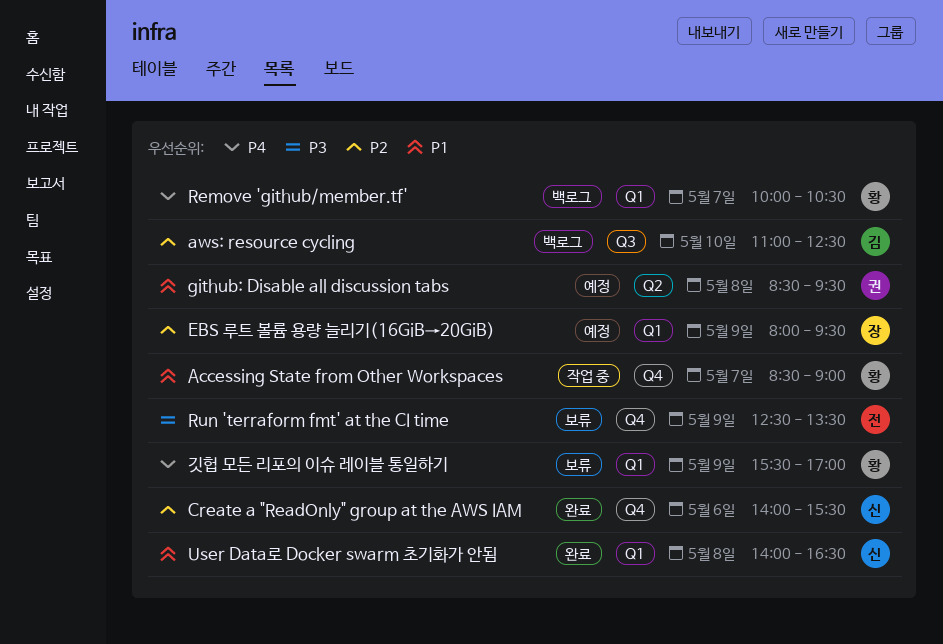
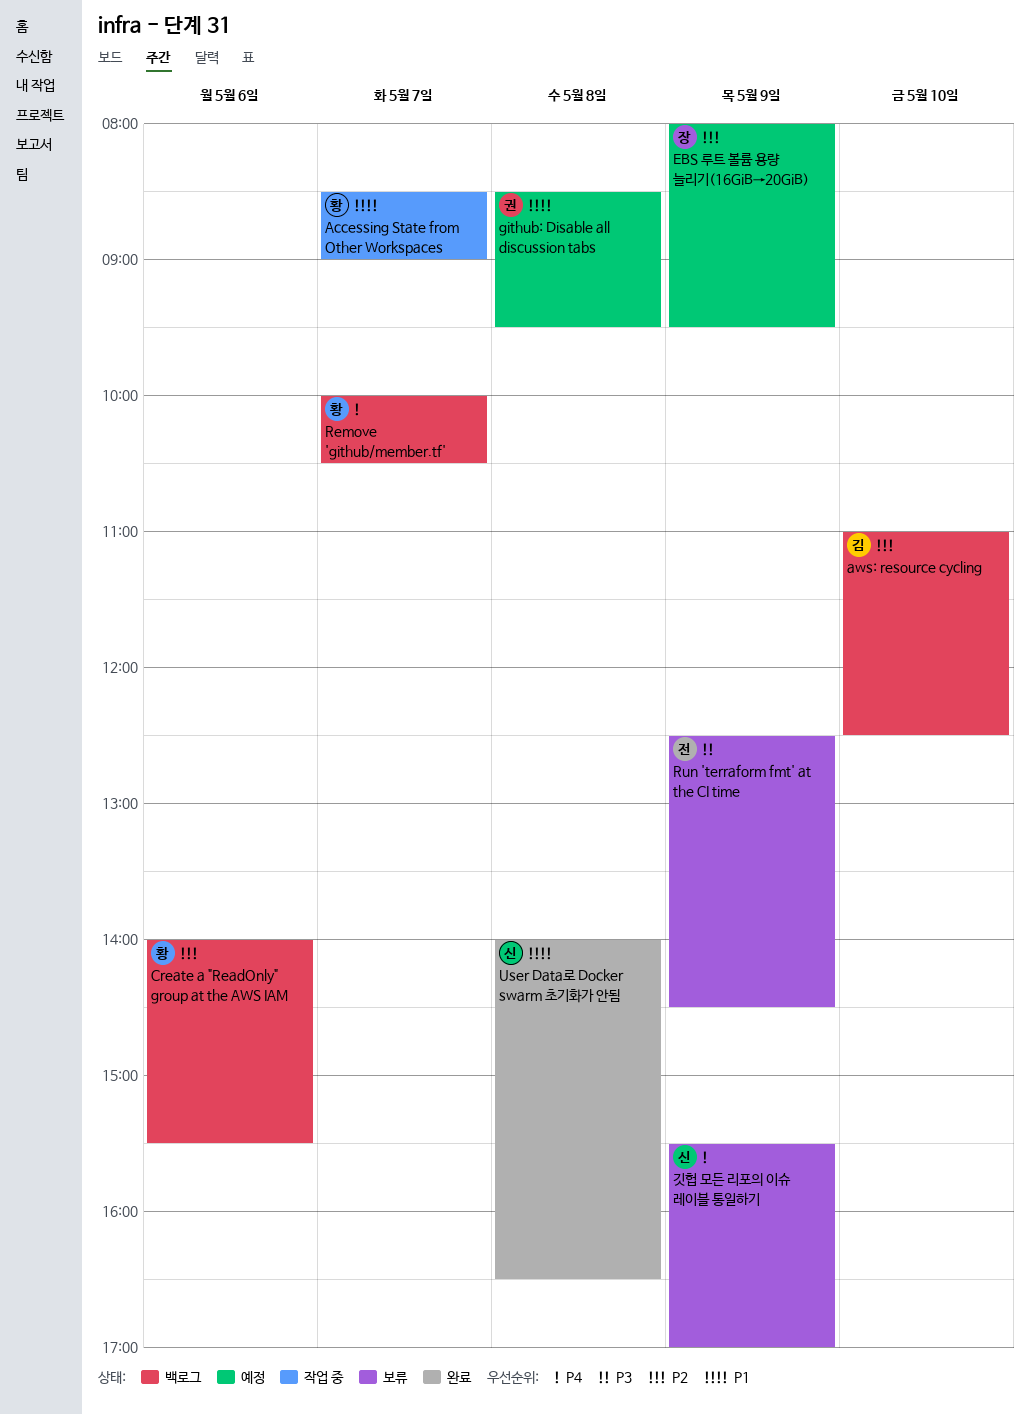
Create a "ReadOnly" group at the AWS IAM, status: 완료 -> 백로그
Create a "ReadOnly" group at the AWS IAM, owner: 신 -> 황
Run 'terraform fmt' at the CI time, ends: 13:30 -> 14:30
깃헙 모든 리포의 이슈 레이블 통일하기, owner: 황 -> 신

